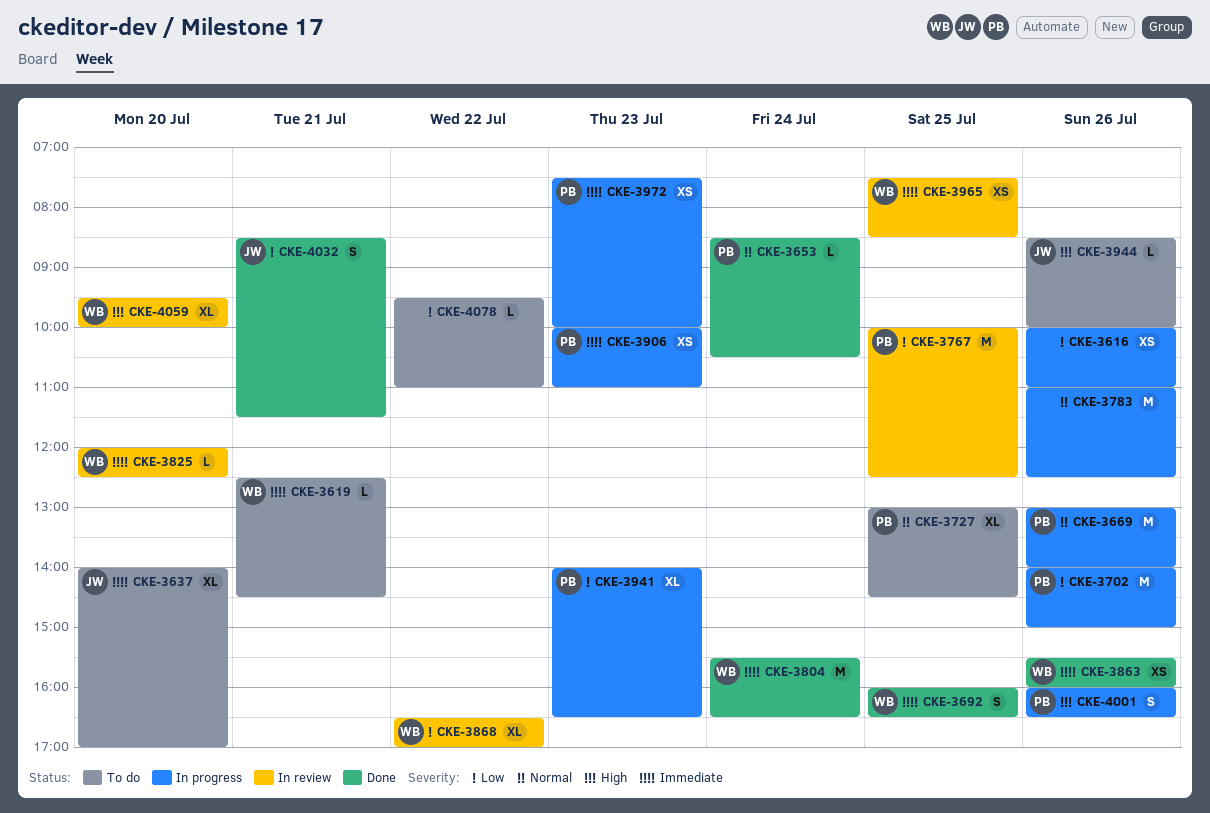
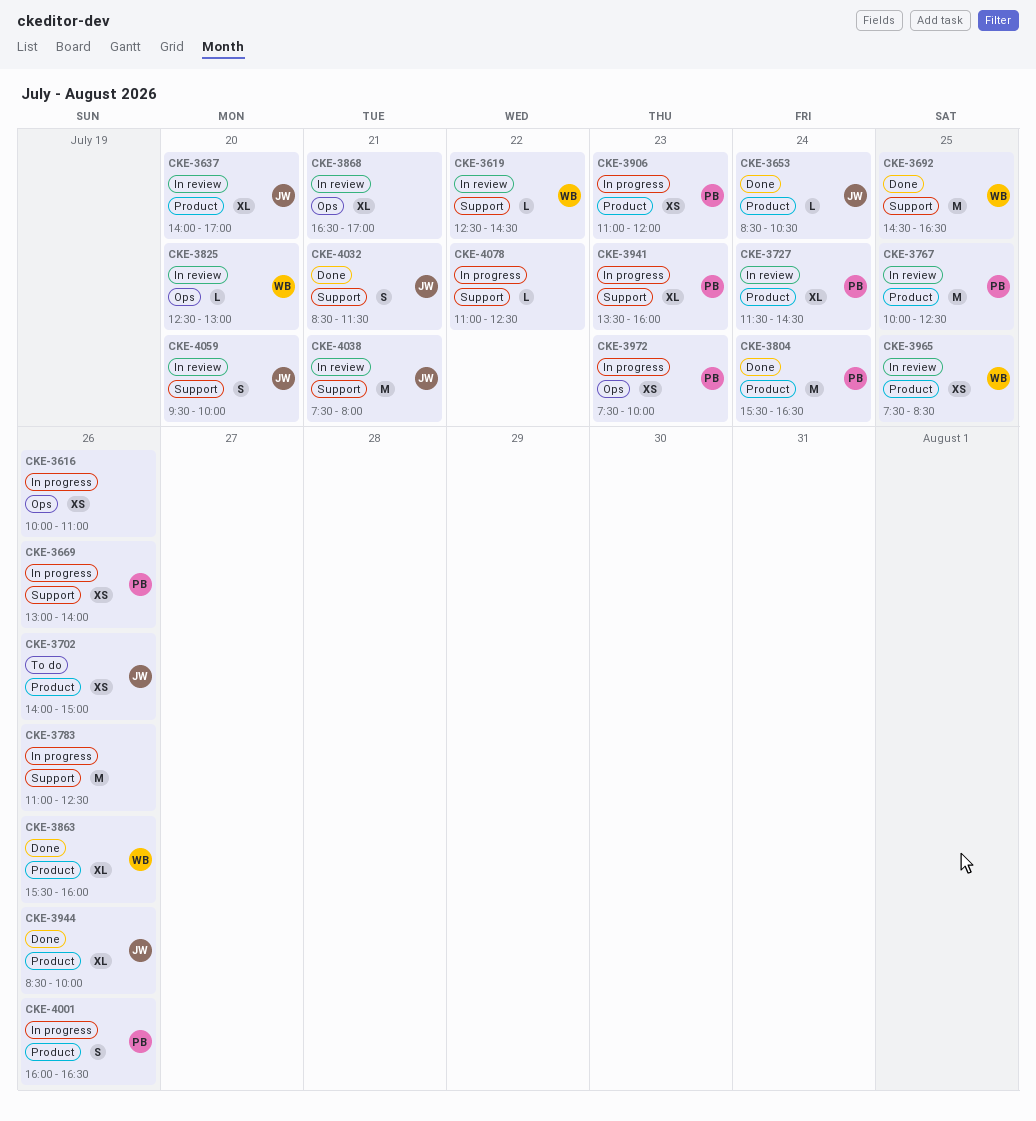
CKE-3619, status: To do -> In review
CKE-3619, day: Jul 21 -> Jul 22
CKE-3637, status: To do -> In review
CKE-3653, owner: PB -> JW
CKE-3669, estimate: M -> XS
CKE-3692, estimate: S -> M
CKE-3692, begins: 16:00 -> 14:30
CKE-3702, status: In progress -> To do
CKE-3702, owner: PB -> JW
CKE-3702, estimate: M -> XS
CKE-3727, status: To do -> In review
CKE-3727, day: Jul 25 -> Jul 24
CKE-3727, begins: 13:00 -> 11:30
CKE-3804, owner: WB -> PB
CKE-3825, begins: 12:00 -> 12:30
CKE-3825, ends: 12:30 -> 13:00
CKE-3863, estimate: XS -> XL
CKE-3868, owner: WB -> none
CKE-3868, day: Jul 22 -> Jul 21
CKE-3906, begins: 10:00 -> 11:00
CKE-3906, ends: 11:00 -> 12:00
CKE-3941, begins: 14:00 -> 13:30
CKE-3941, ends: 16:30 -> 16:00
CKE-3944, status: To do -> Done
CKE-3944, estimate: L -> XL
CKE-4038: none -> present
CKE-4059, owner: WB -> JW
CKE-4059, estimate: XL -> S
CKE-4078, status: To do -> In progress
CKE-4078, begins: 09:30 -> 11:00
CKE-4078, ends: 11:00 -> 12:30

